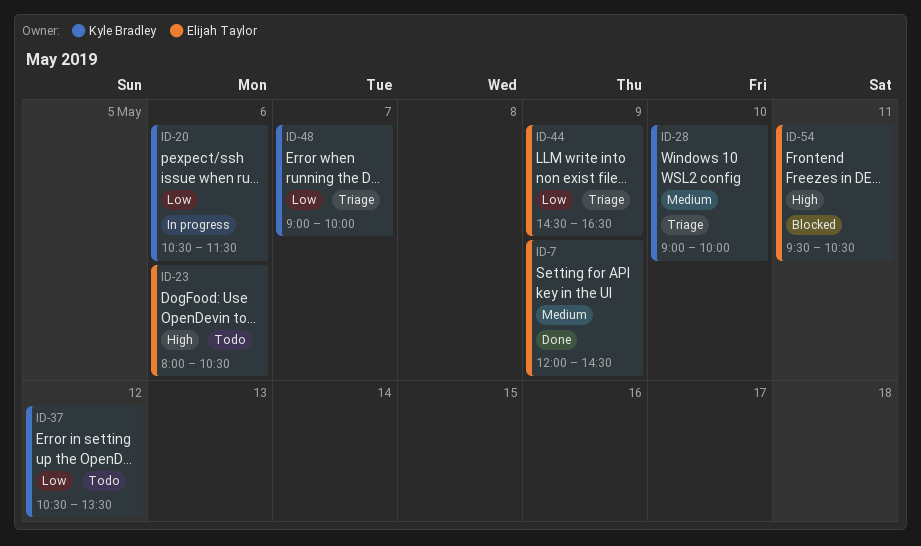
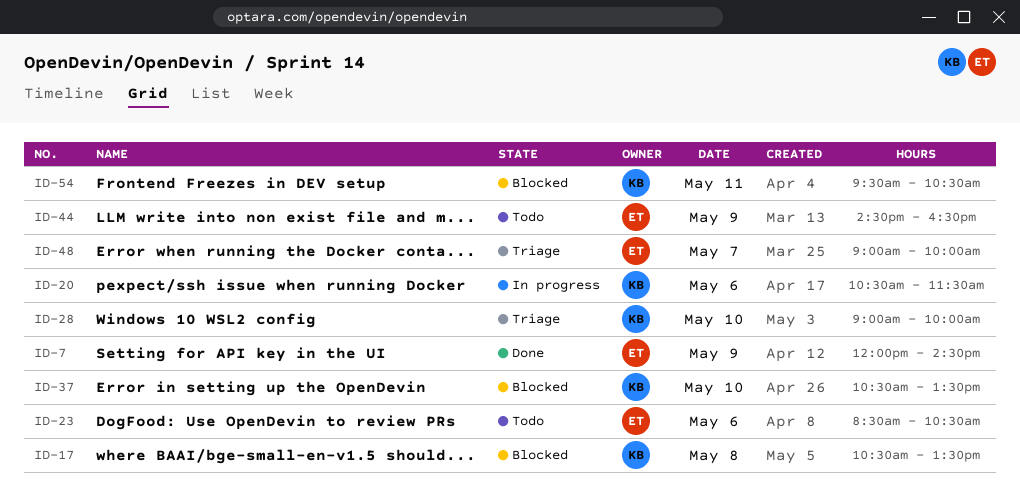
ID-17: none -> present
ID-23, begins: 08:00 -> 08:30
ID-37, status: Todo -> Blocked
ID-37, day: May 12 -> May 10
ID-44, status: Triage -> Todo
ID-48, owner: Kyle Bradley -> Elijah Taylor
ID-54, owner: Elijah Taylor -> Kyle Bradley

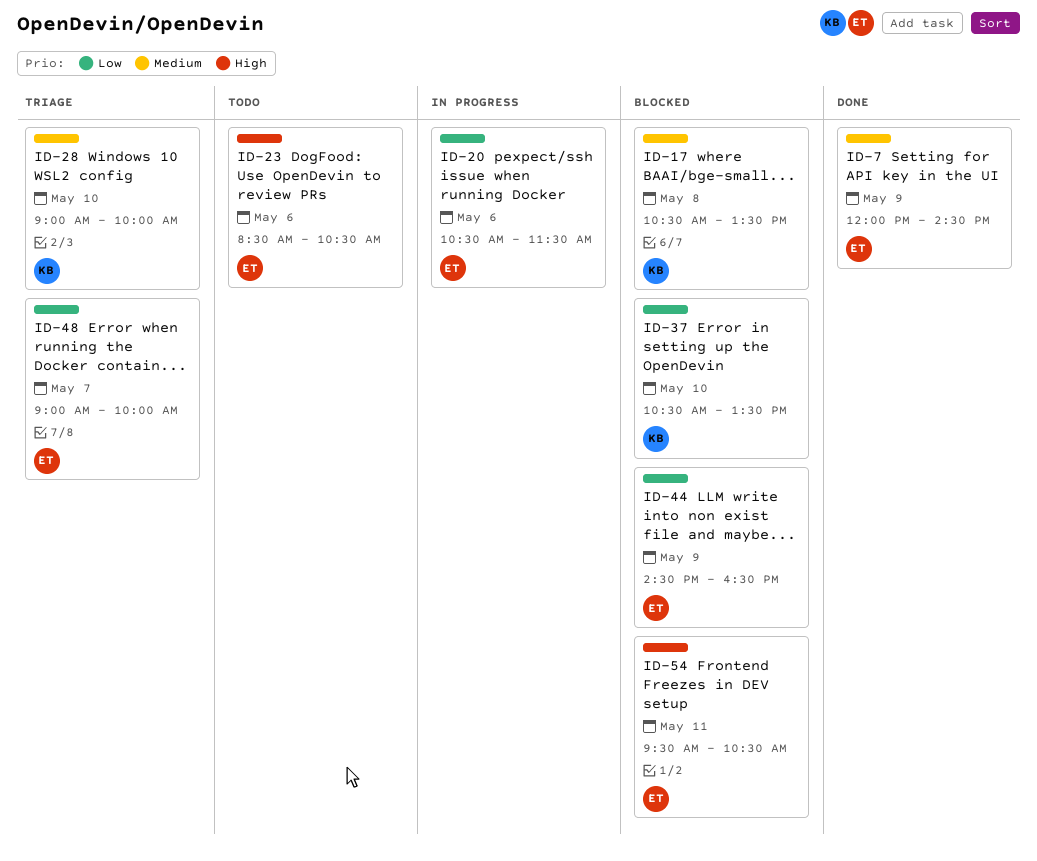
ID-20, owner: KB -> ET
ID-44, status: Todo -> Blocked
ID-54, owner: KB -> ET

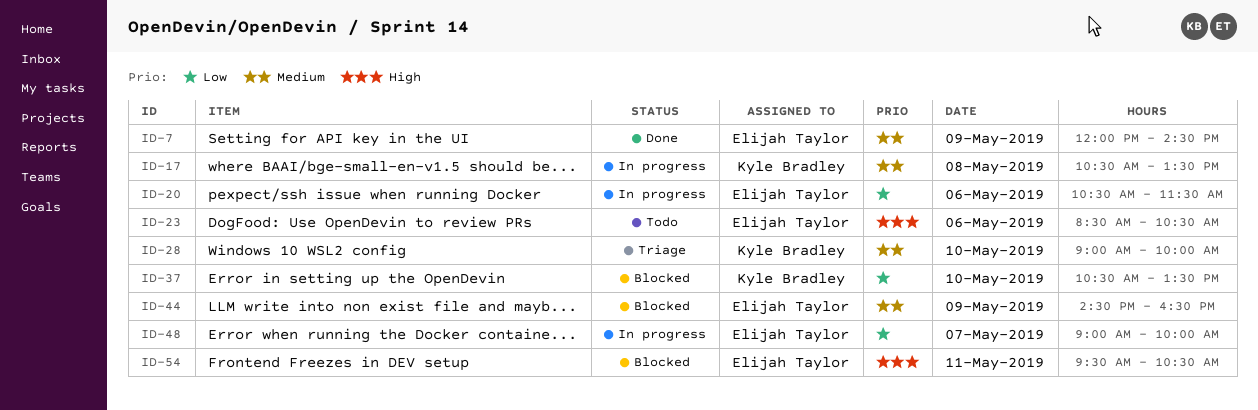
ID-17, status: Blocked -> In progress
ID-44, priority: Low -> Medium
ID-48, status: Triage -> In progress

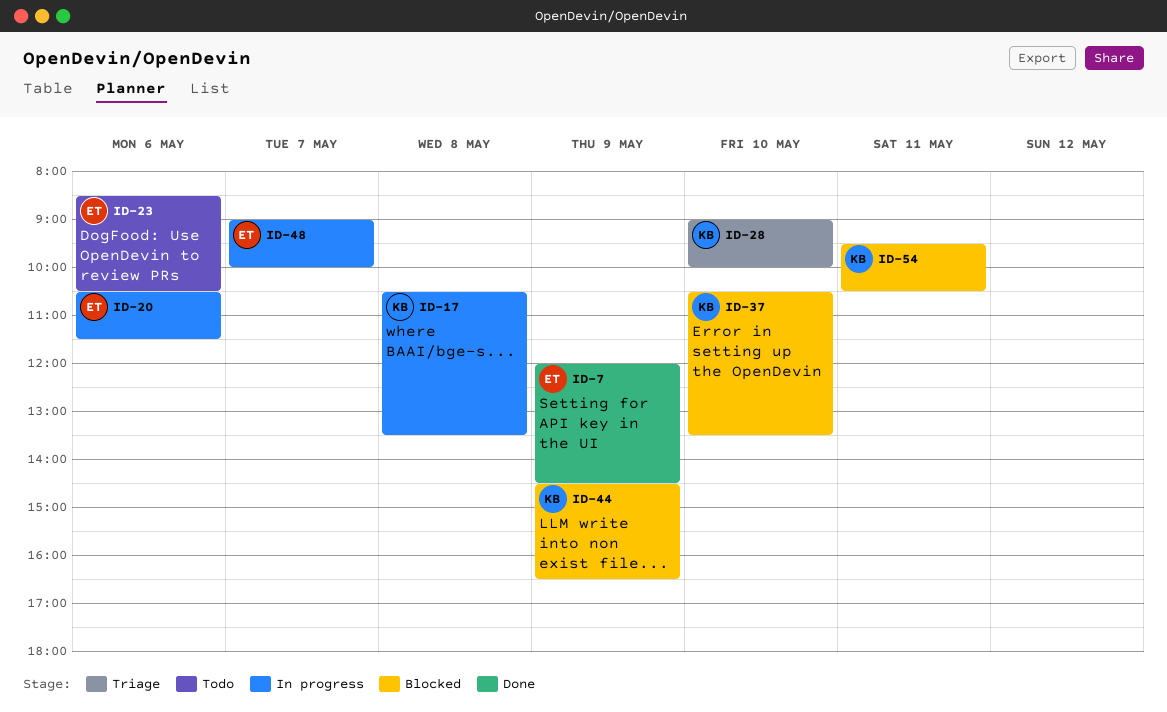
ID-44, owner: Elijah Taylor -> Kyle Bradley
ID-54, owner: Elijah Taylor -> Kyle Bradley

